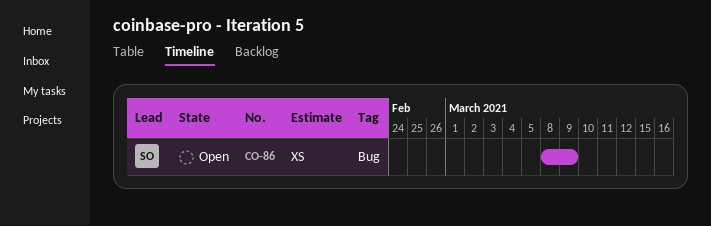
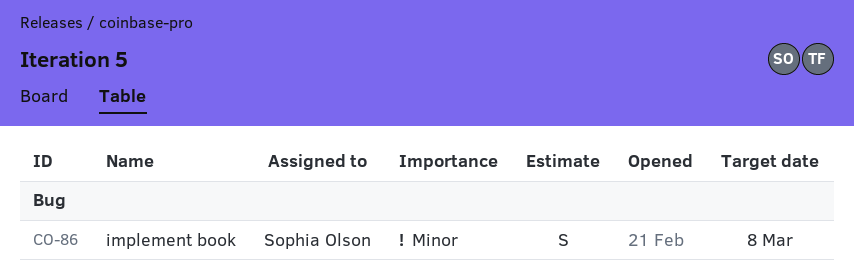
CO-86, estimate: XS -> S
CO-86, due: Mar 9 -> Mar 8

